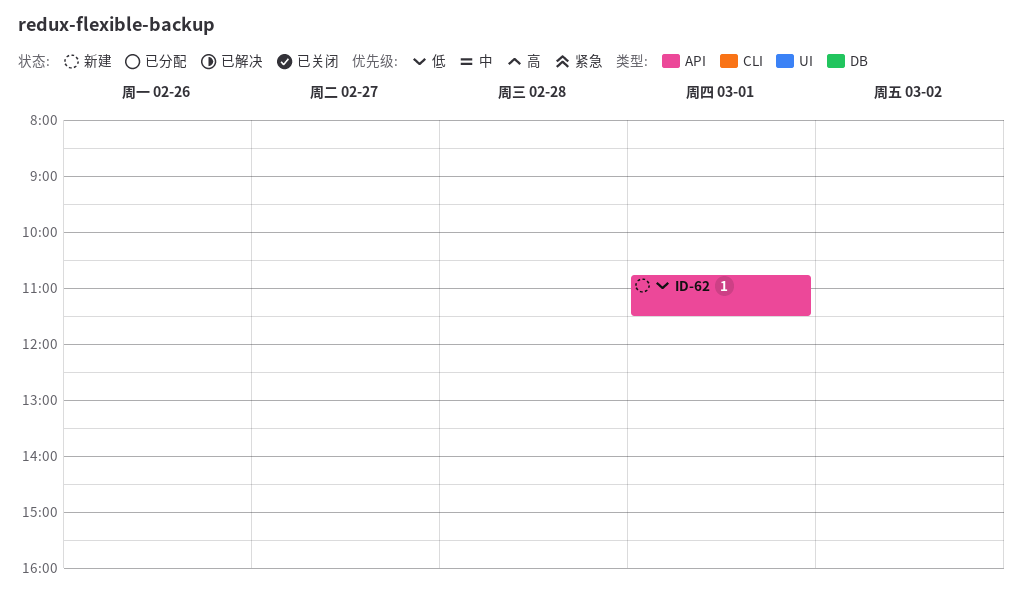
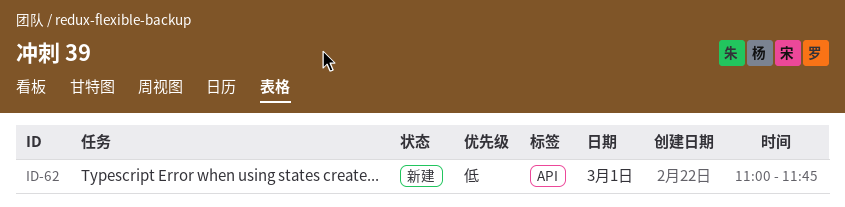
ID-62, begins: 10:45 -> 11:00
ID-62, ends: 11:30 -> 11:45

